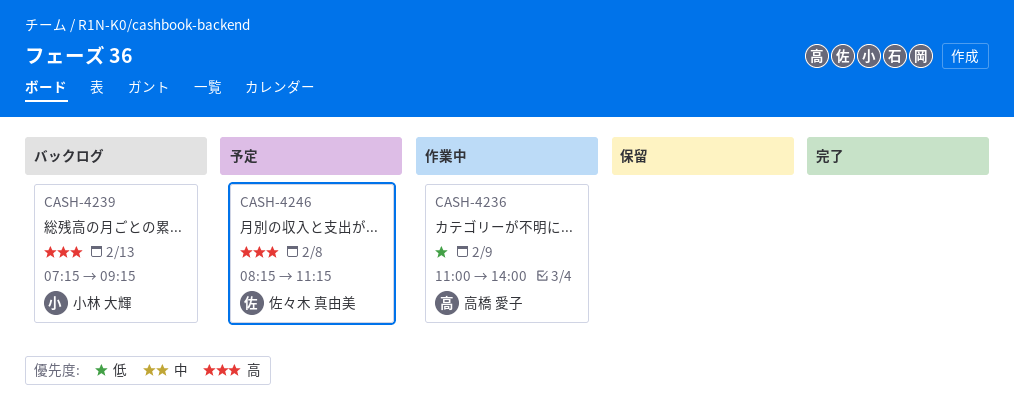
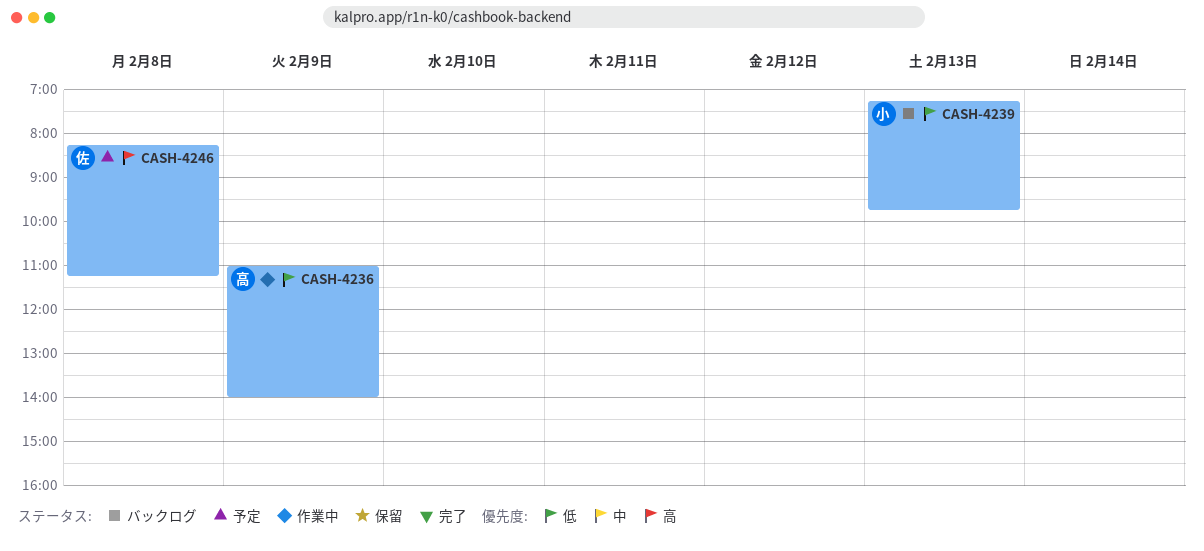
CASH-4239, priority: 高 -> 低
CASH-4239, ends: 09:15 -> 09:45

